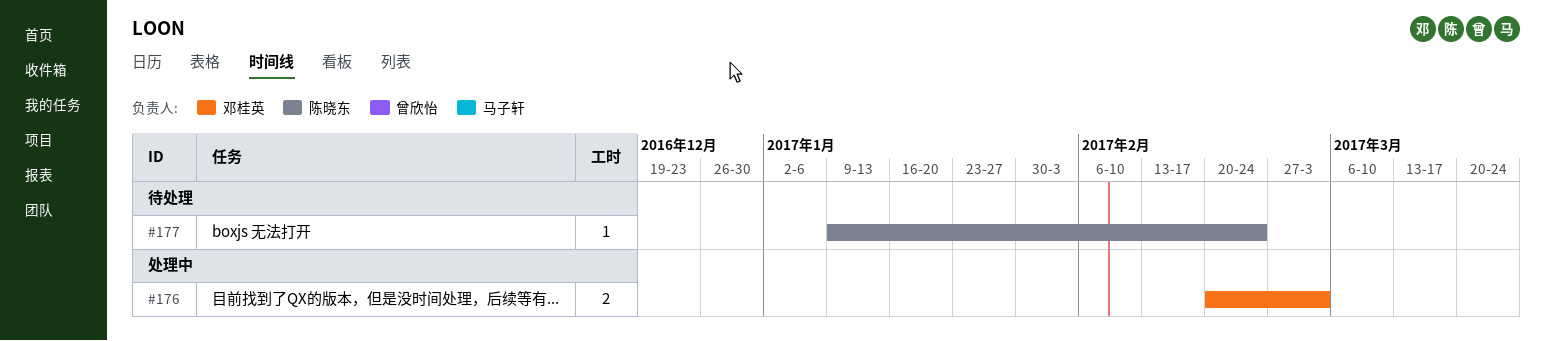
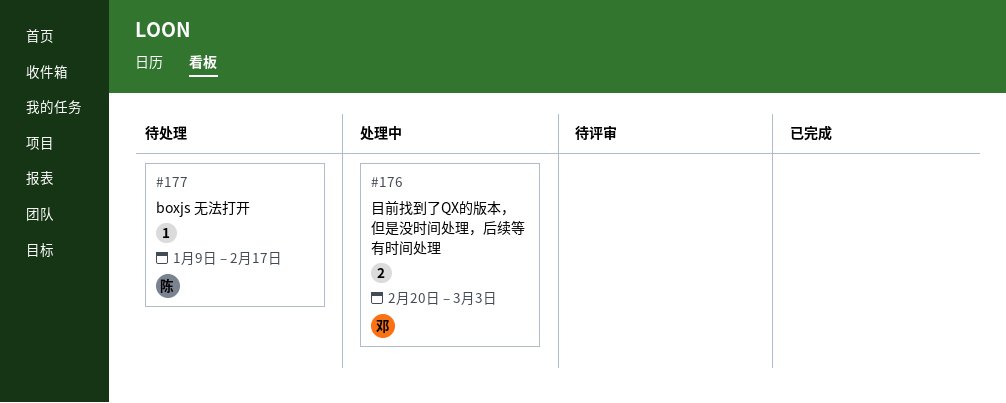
#177, due: Feb 24 -> Feb 17

